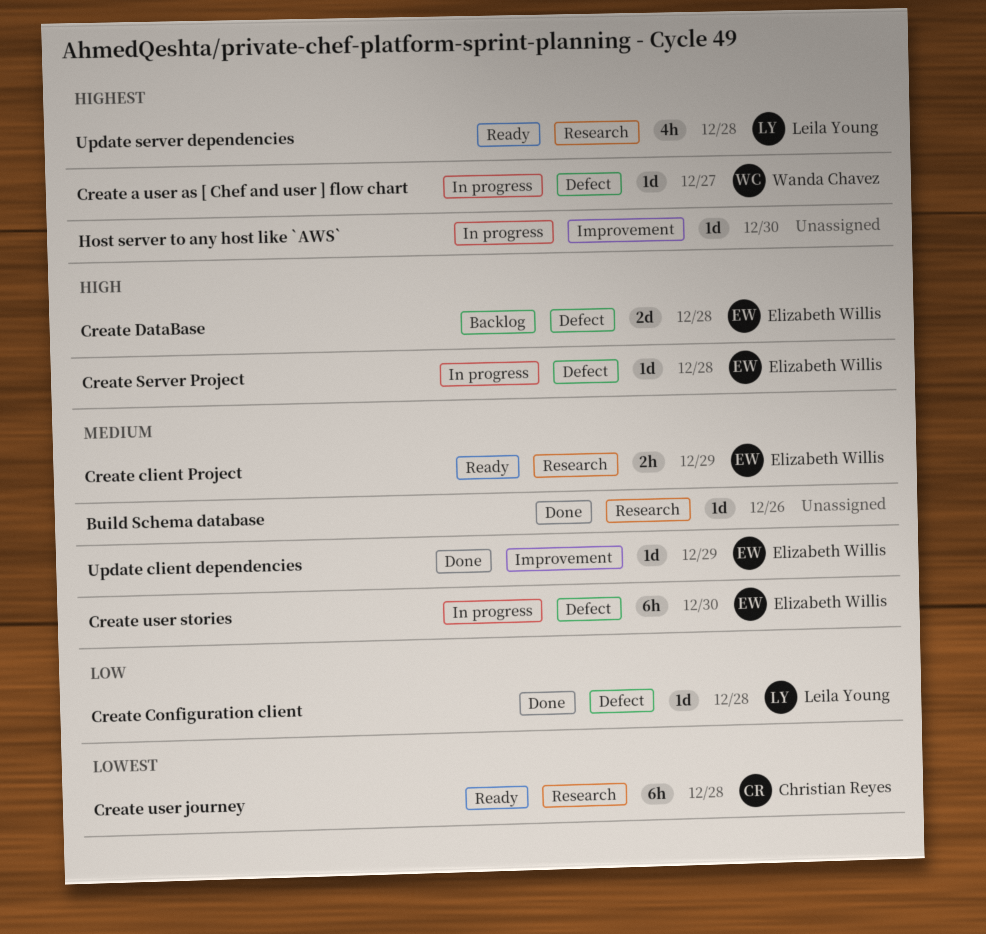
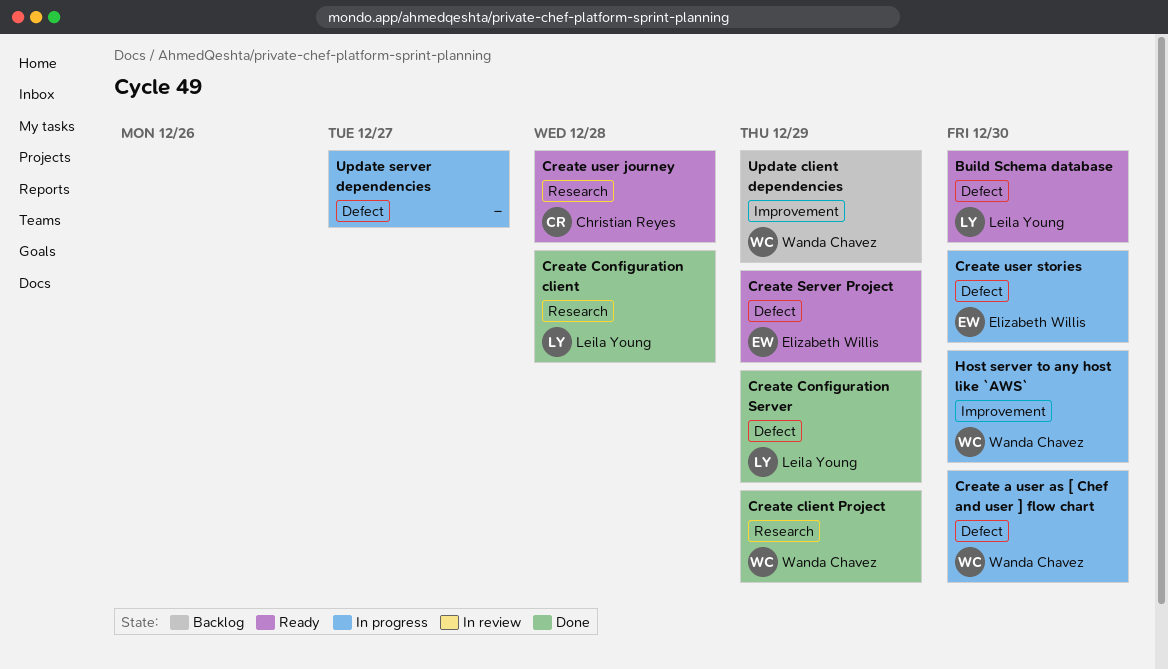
Build Schema database, status: Done -> Ready
Build Schema database, owner: none -> Leila Young
Build Schema database, label: Research -> Defect
Build Schema database, due: Dec 26 -> Dec 30
Create a user as [ Chef and user ] flow chart, due: Dec 27 -> Dec 30
Create client Project, status: Ready -> Done
Create client Project, owner: Elizabeth Willis -> Wanda Chavez
Create Configuration client, label: Defect -> Research
Create Configuration Server: none -> present
Create DataBase: present -> none
Create Server Project, status: In progress -> Ready
Create Server Project, due: Dec 28 -> Dec 29
Host server to any host like `AWS`, owner: none -> Wanda Chavez
Update client dependencies, status: Done -> Backlog
Update client dependencies, owner: Elizabeth Willis -> Wanda Chavez
Update server dependencies, status: Ready -> In progress
Update server dependencies, owner: Leila Young -> none
Update server dependencies, label: Research -> Defect
Update server dependencies, due: Dec 28 -> Dec 27

